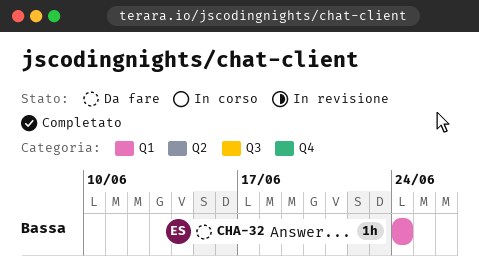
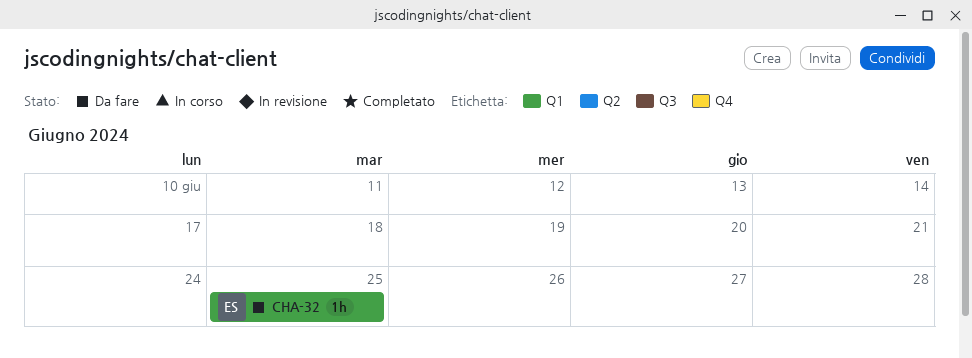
CHA-32, start: Jun 24 -> Jun 25
CHA-32, due: Jun 24 -> Jun 25

